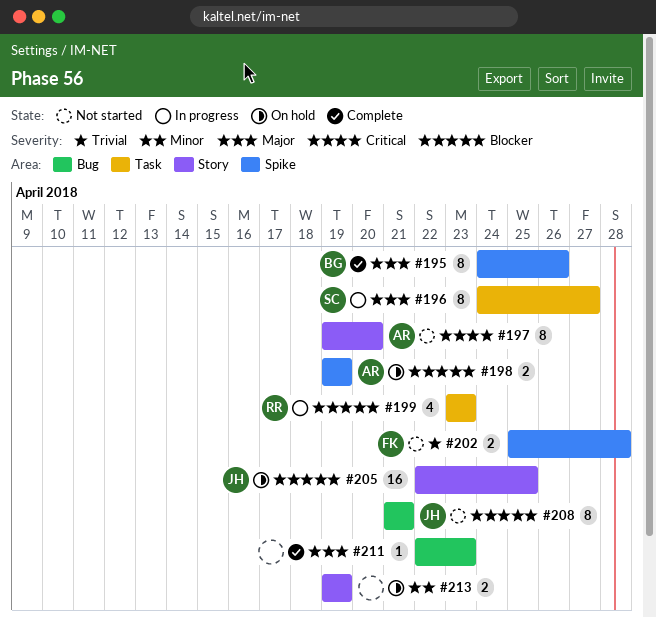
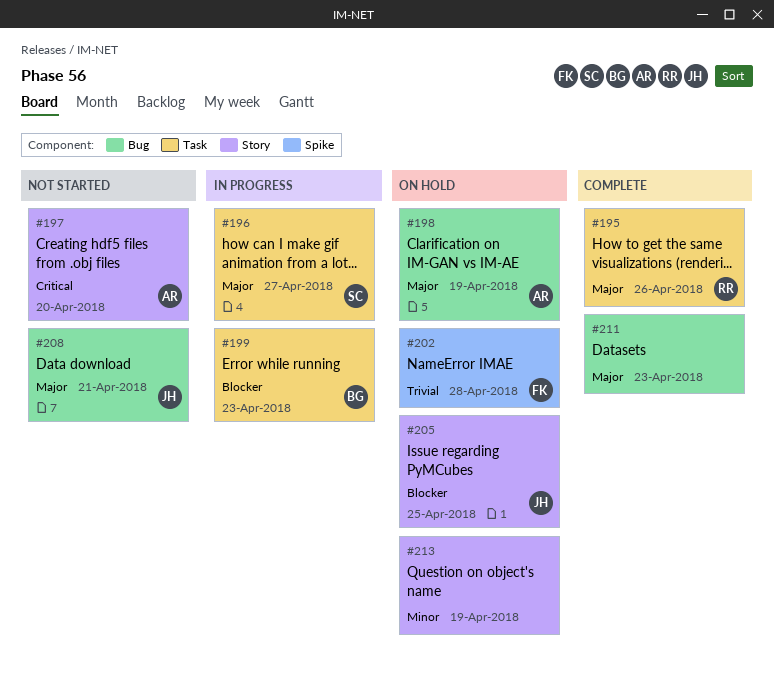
#195, owner: BG -> RR
#195, label: Spike -> Task
#198, priority: Blocker -> Major
#198, label: Spike -> Bug
#199, owner: RR -> BG
#202, status: Not started -> On hold
#208, priority: Blocker -> Major

